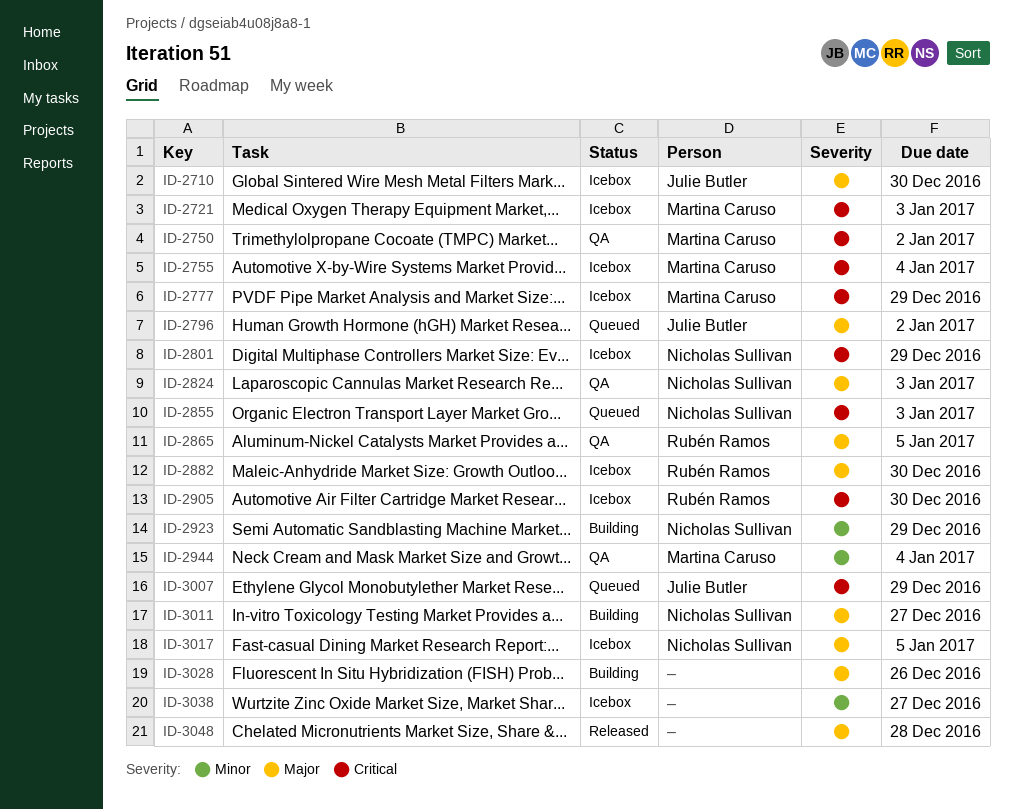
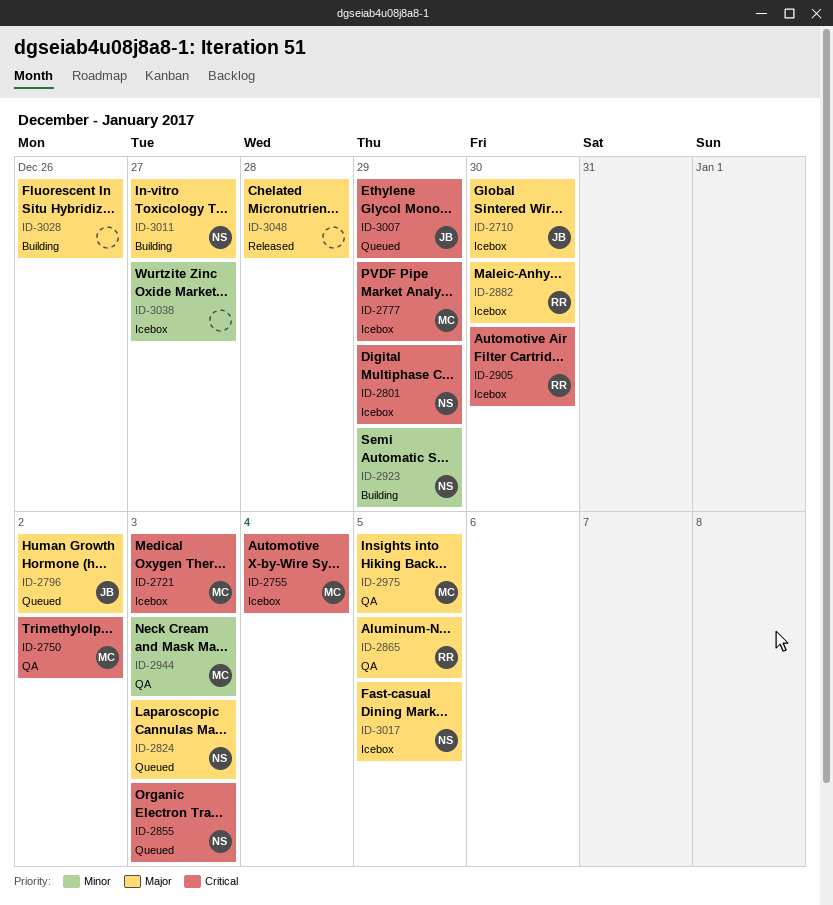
ID-2824, status: QA -> Queued
ID-2944, due: Jan 4 -> Jan 3
ID-2975: none -> present

